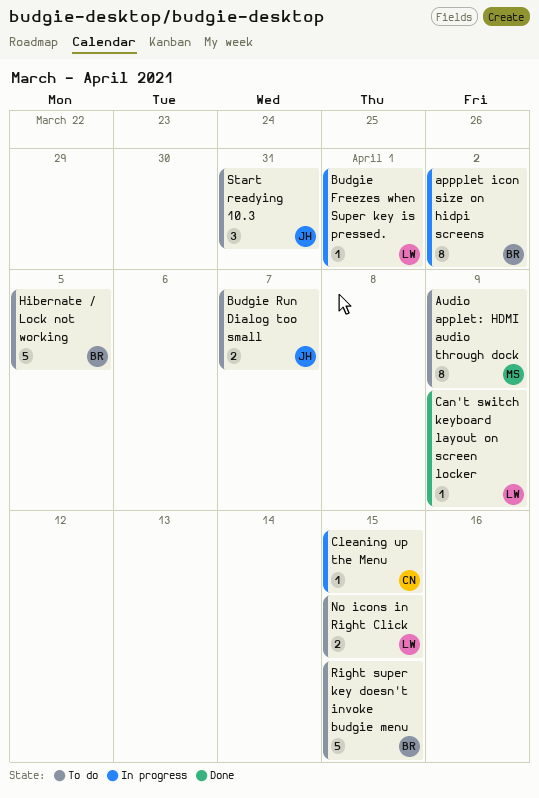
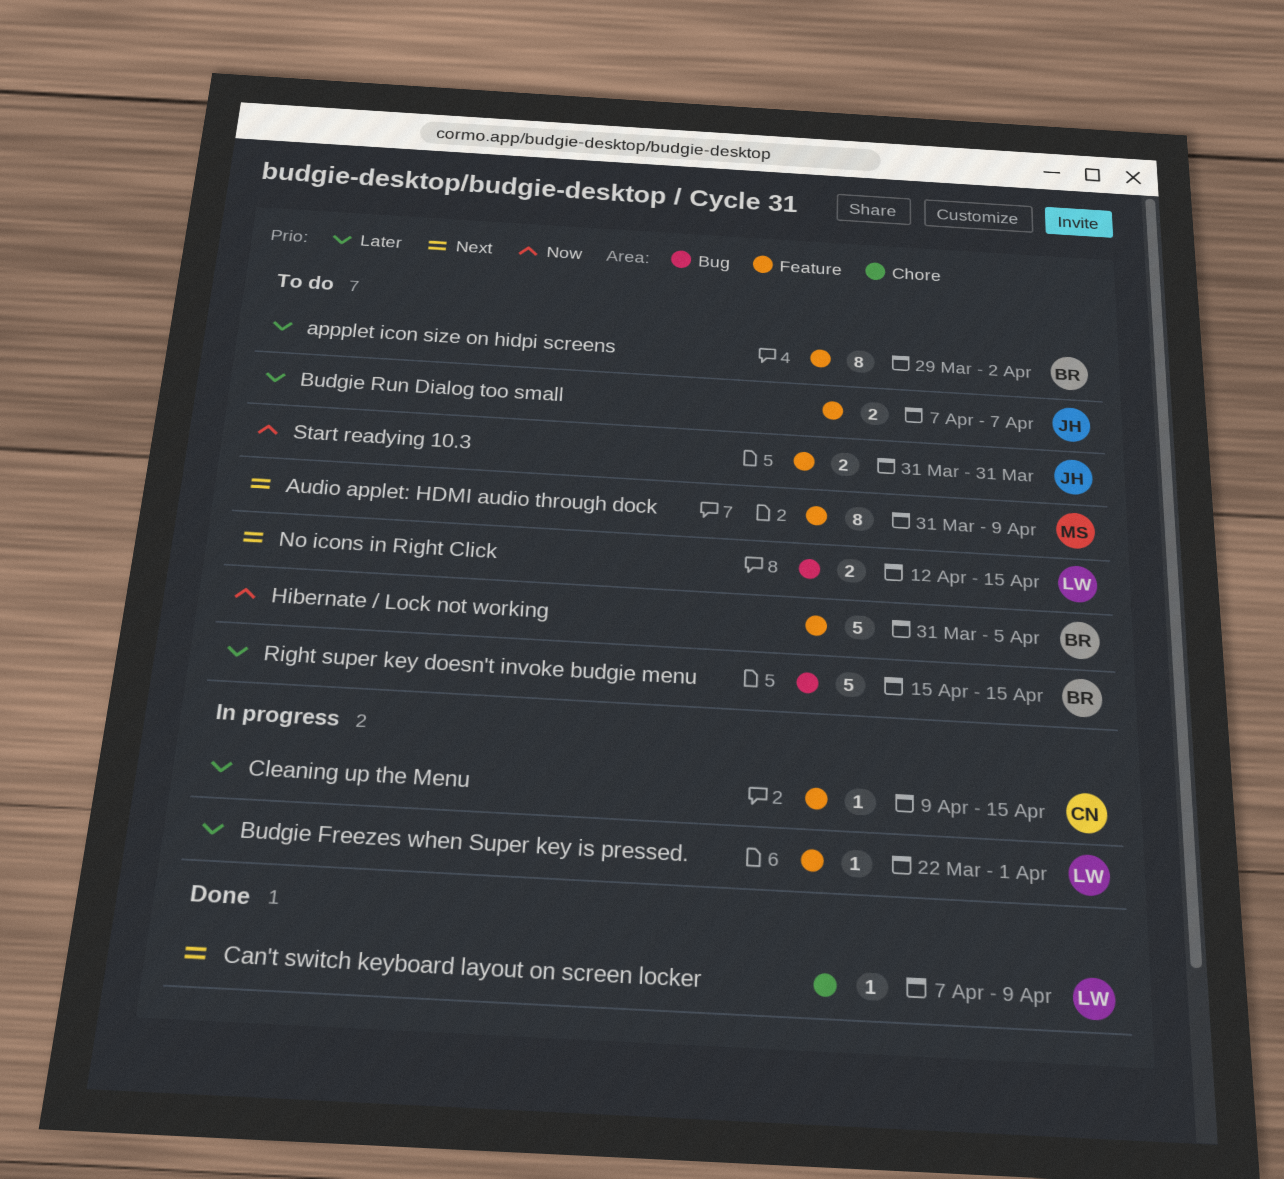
appplet icon size on hidpi screens, status: In progress -> To do
Start readying 10.3, estimate: 3 -> 2

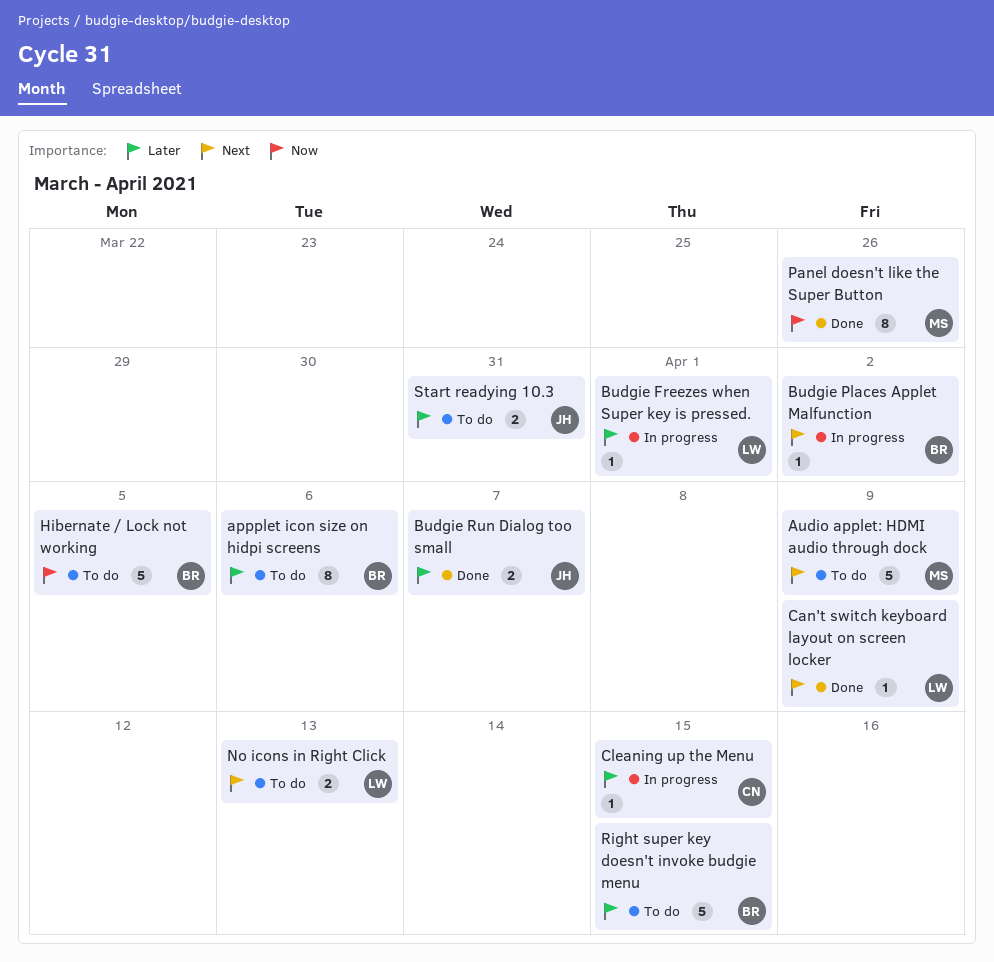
appplet icon size on hidpi screens, due: Apr 2 -> Apr 6
Audio applet: HDMI audio through dock, estimate: 8 -> 5
Budgie Places Applet Malfunction: none -> present
Budgie Run Dialog too small, status: To do -> Done
No icons in Right Click, due: Apr 15 -> Apr 13
Panel doesn't like the Super Button: none -> present
Start readying 10.3, priority: Now -> Later

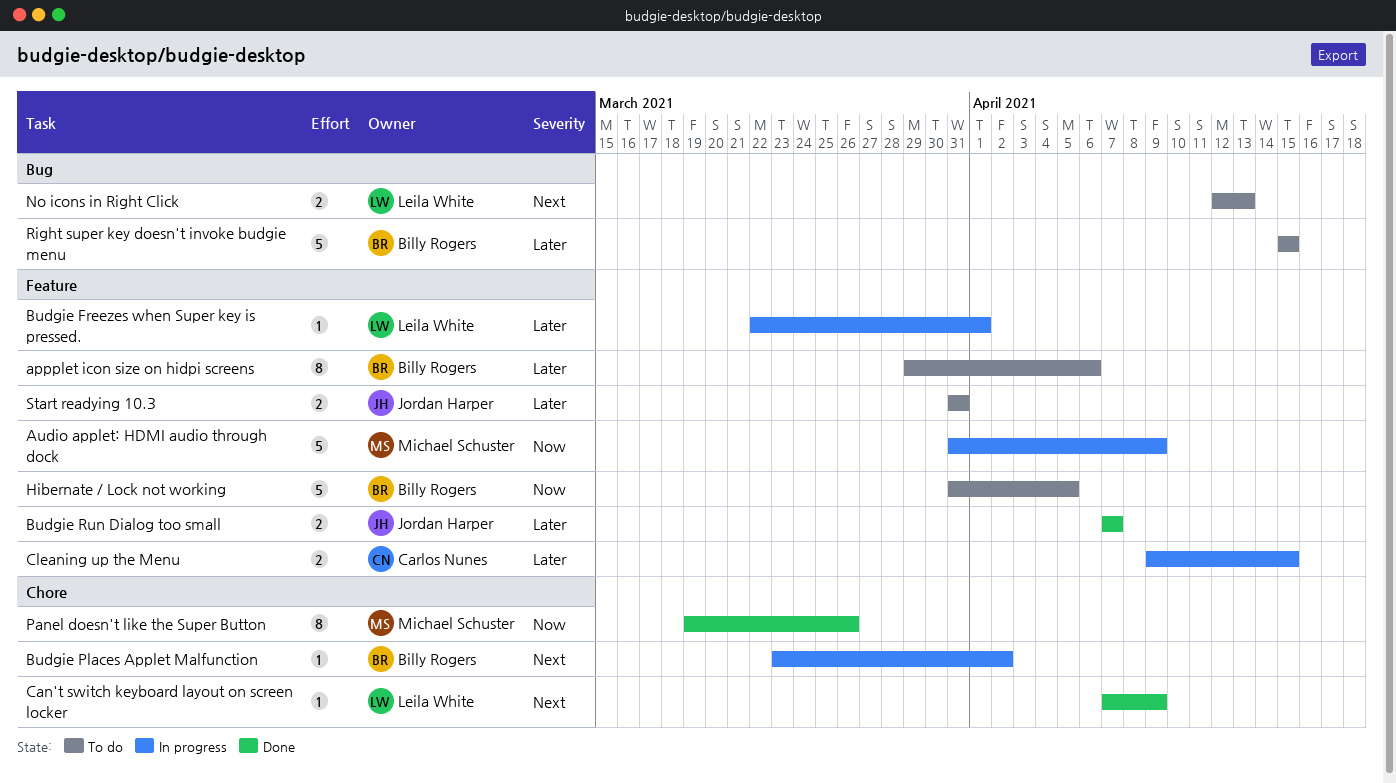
Audio applet: HDMI audio through dock, status: To do -> In progress
Audio applet: HDMI audio through dock, priority: Next -> Now
Cleaning up the Menu, estimate: 1 -> 2

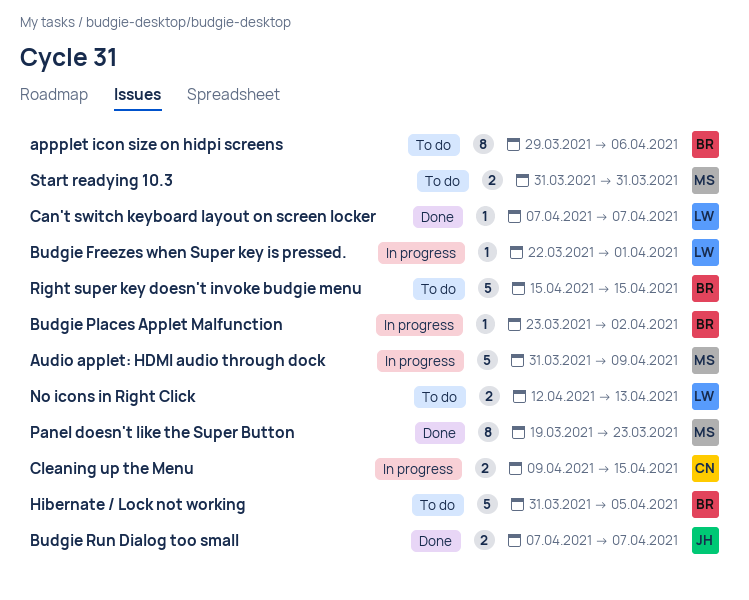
Can't switch keyboard layout on screen locker, due: Apr 9 -> Apr 7
Panel doesn't like the Super Button, due: Mar 26 -> Mar 23
Start readying 10.3, owner: Jordan Harper -> Michael Schuster

